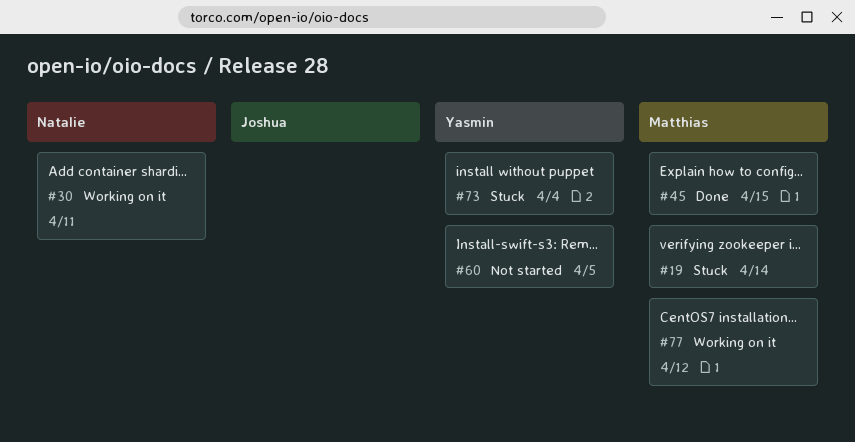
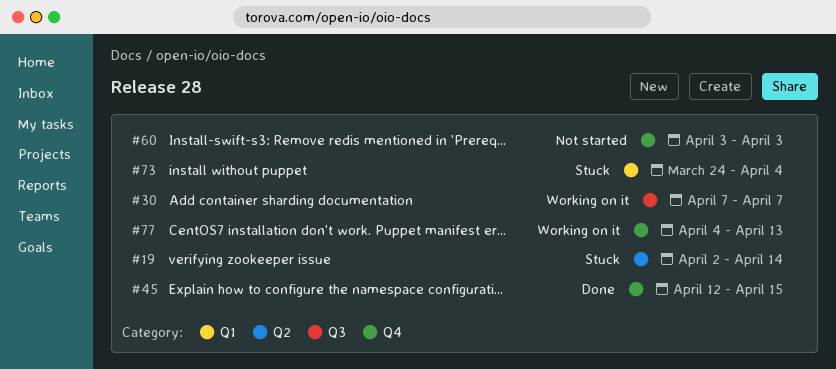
#30, due: Apr 11 -> Apr 7
#60, due: Apr 5 -> Apr 3
#77, due: Apr 12 -> Apr 13

